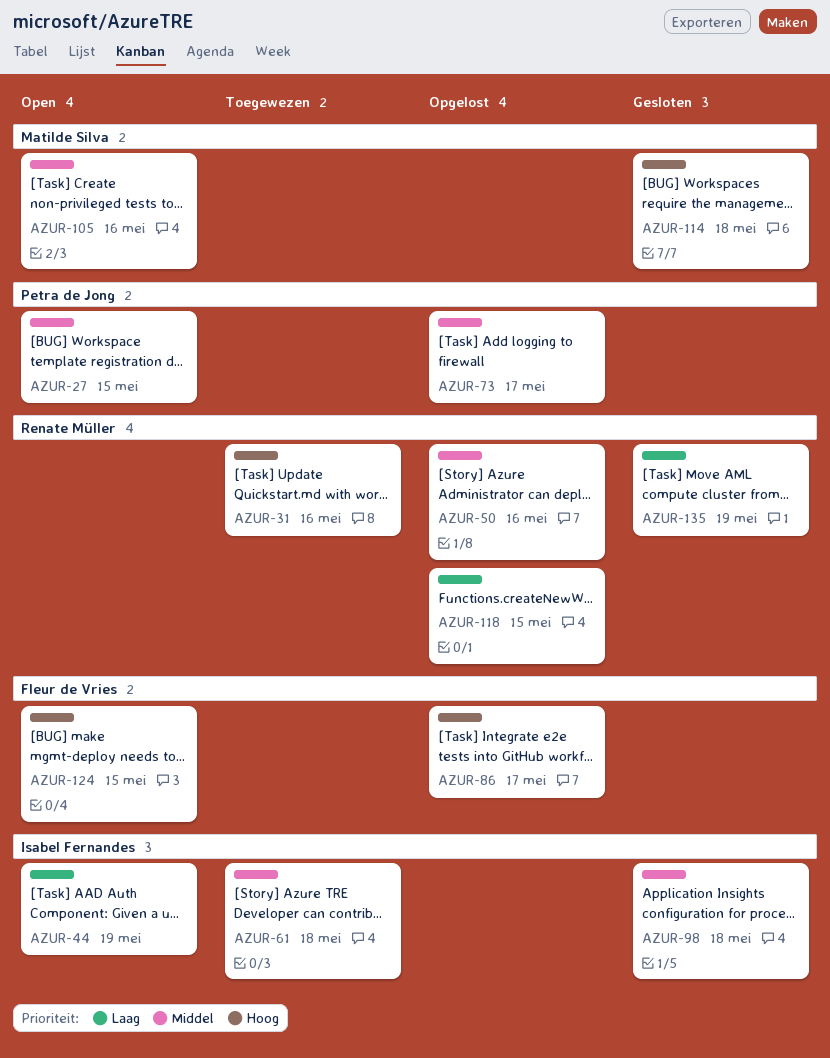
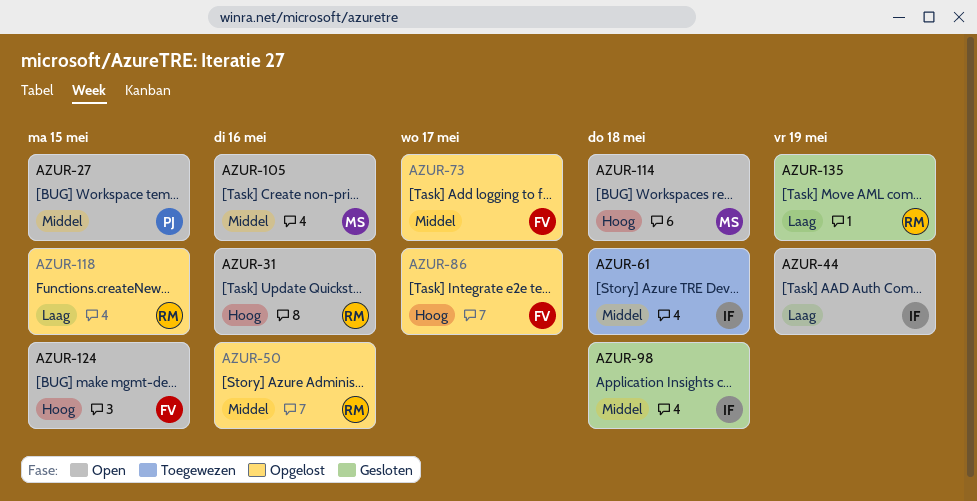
AZUR-31, status: Toegewezen -> Open
AZUR-73, owner: Petra de Jong -> Fleur de Vries
AZUR-114, status: Gesloten -> Open

